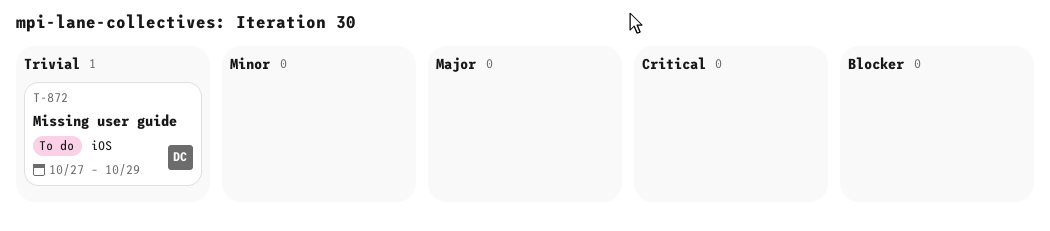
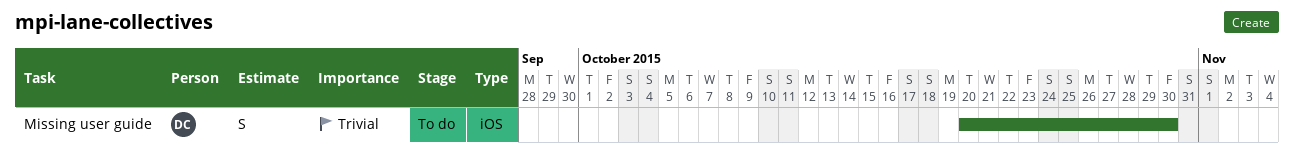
Missing user guide, start: Oct 27 -> Oct 20
Missing user guide, due: Oct 29 -> Oct 30

